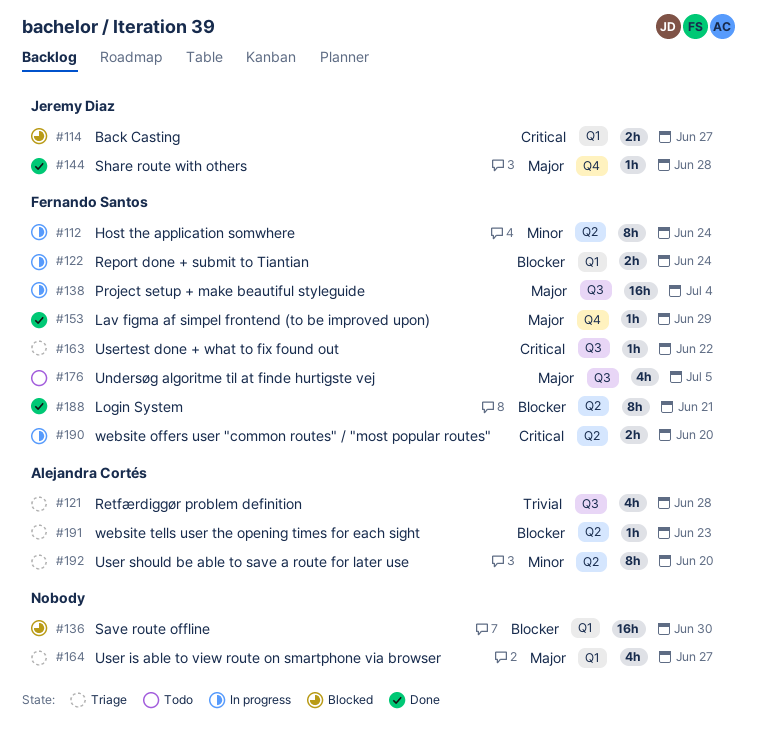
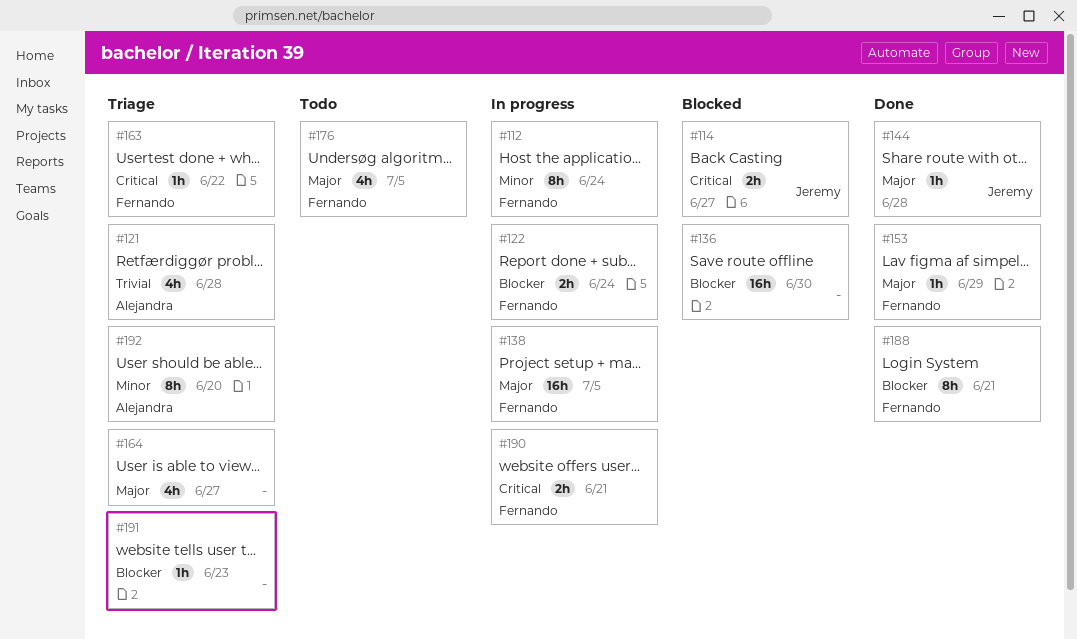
#138, due: Jul 4 -> Jul 5
#190, due: Jun 20 -> Jun 21
#191, owner: Alejandra Cortés -> none

